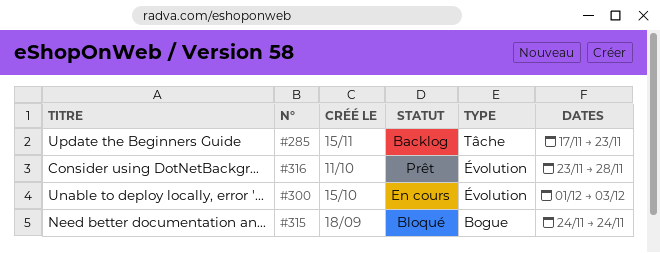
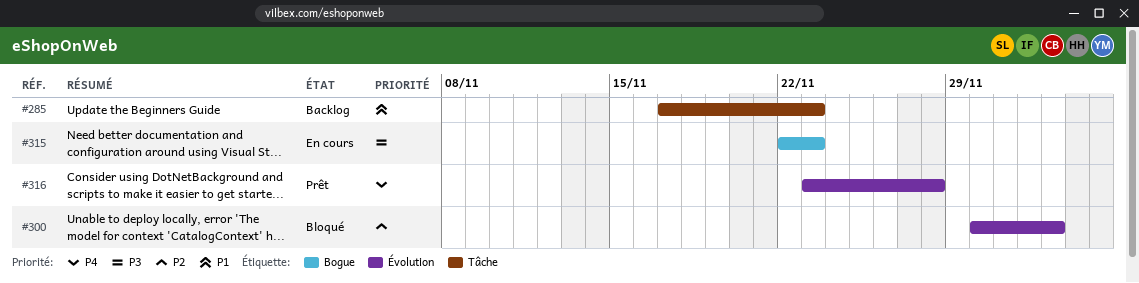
#300, status: En cours -> Bloqué
#300, start: Dec 1 -> Nov 30
#315, status: Bloqué -> En cours
#315, start: Nov 24 -> Nov 22
#315, due: Nov 24 -> Nov 23

